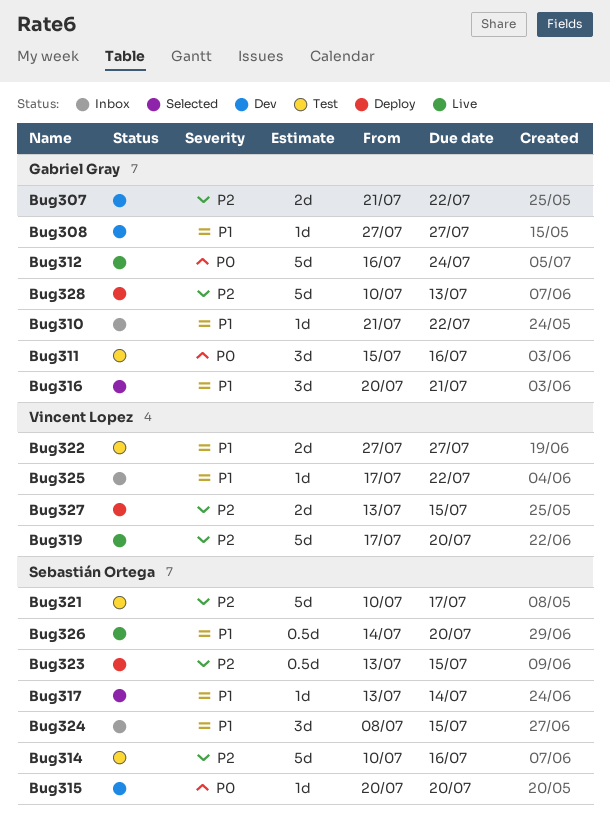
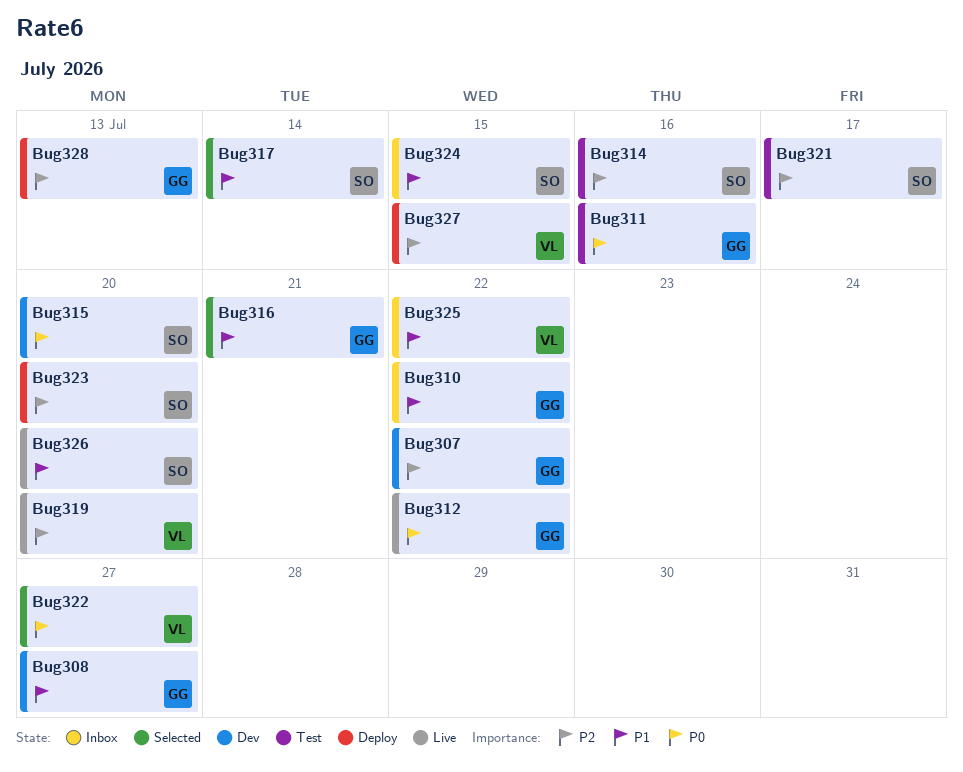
Bug312, due: Jul 24 -> Jul 22
Bug322, status: Test -> Selected
Bug322, priority: P1 -> P0
Bug323, due: Jul 15 -> Jul 20

